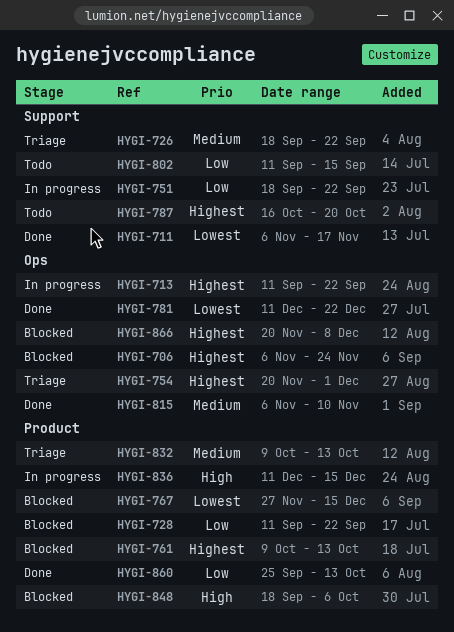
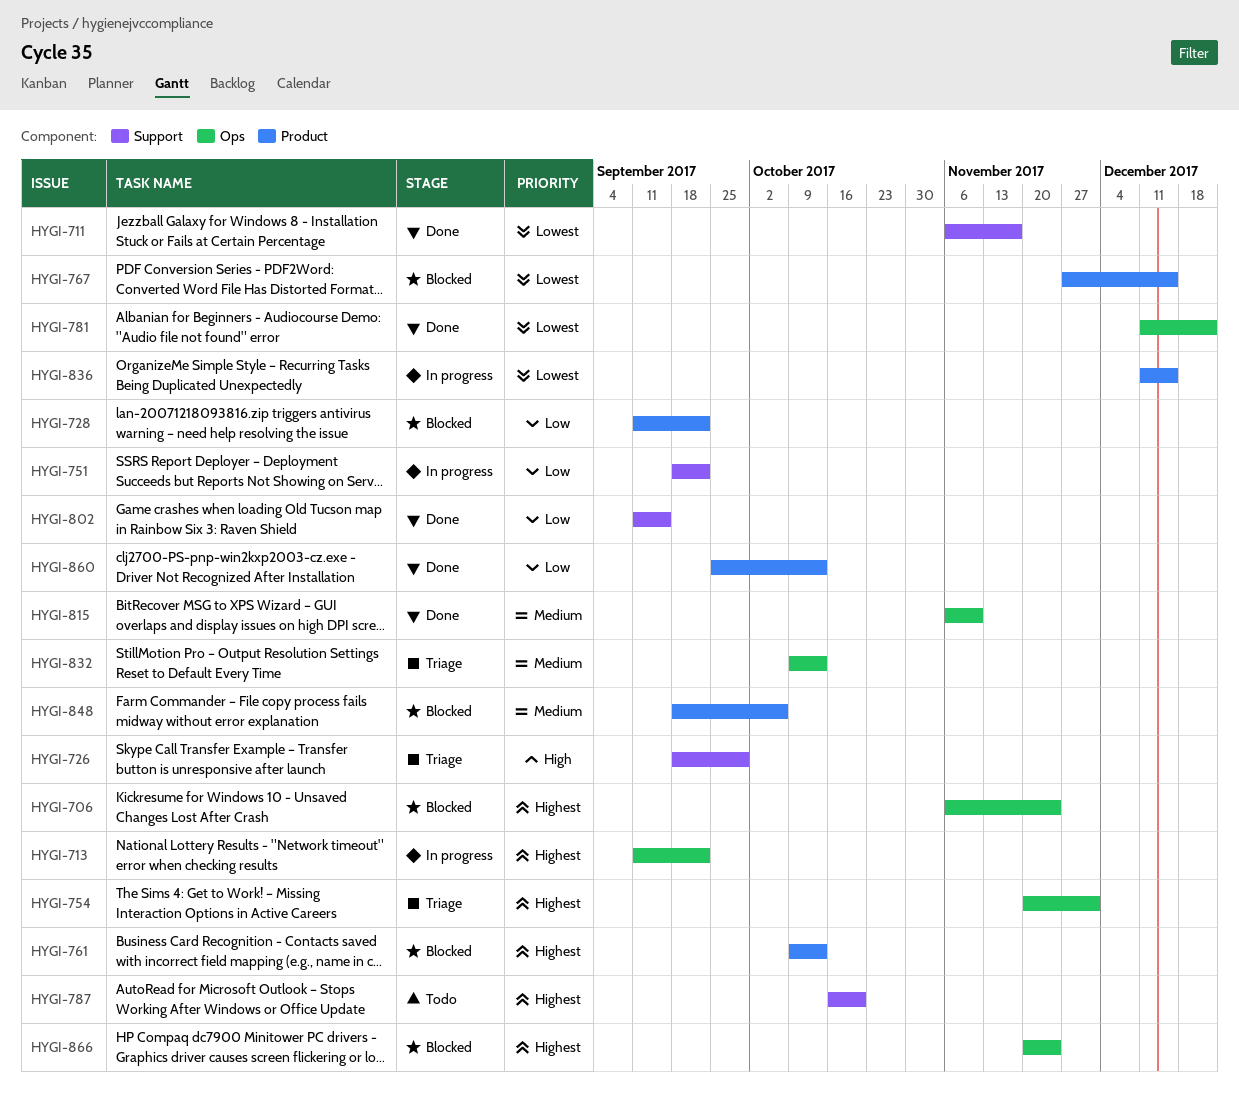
HYGI-726, priority: Medium -> High
HYGI-726, due: Sep 22 -> Sep 29
HYGI-802, status: Todo -> Done
HYGI-832, label: Product -> Ops
HYGI-836, priority: High -> Lowest
HYGI-848, priority: High -> Medium
HYGI-866, due: Dec 8 -> Nov 24

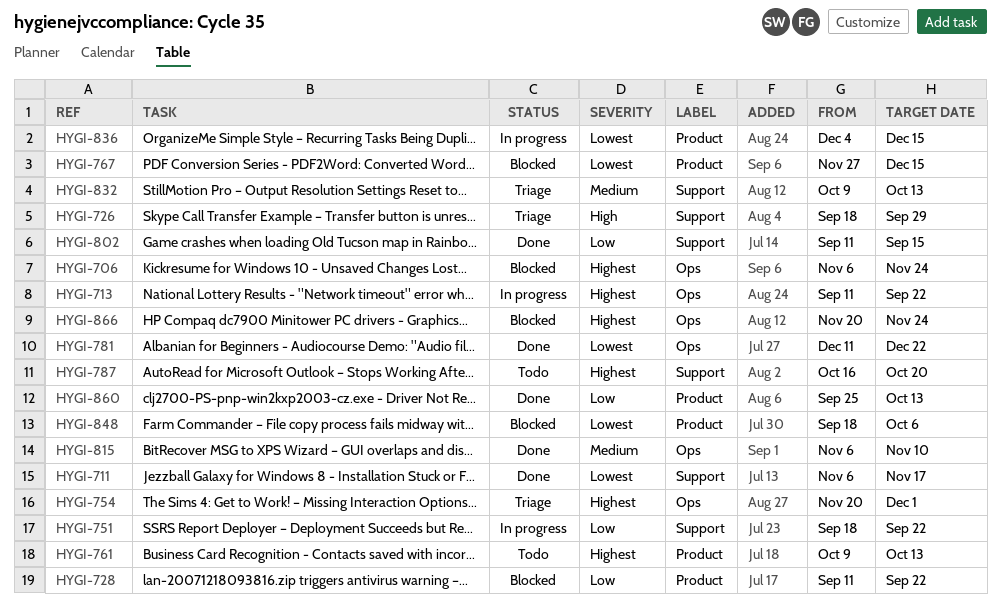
HYGI-761, status: Blocked -> Todo
HYGI-832, label: Ops -> Support
HYGI-836, start: Dec 11 -> Dec 4
HYGI-848, priority: Medium -> Lowest

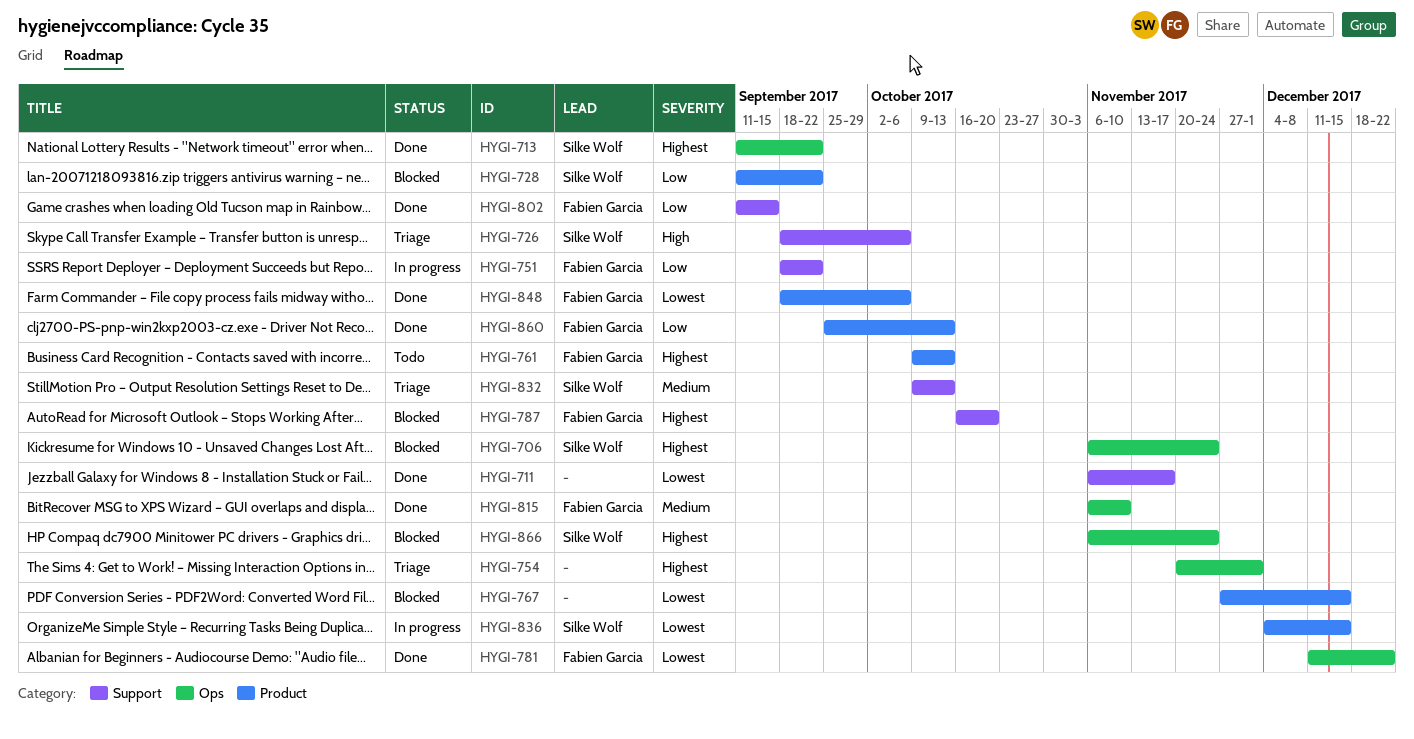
HYGI-713, status: In progress -> Done
HYGI-726, due: Sep 29 -> Oct 6
HYGI-787, status: Todo -> Blocked
HYGI-848, status: Blocked -> Done
HYGI-866, start: Nov 20 -> Nov 6

